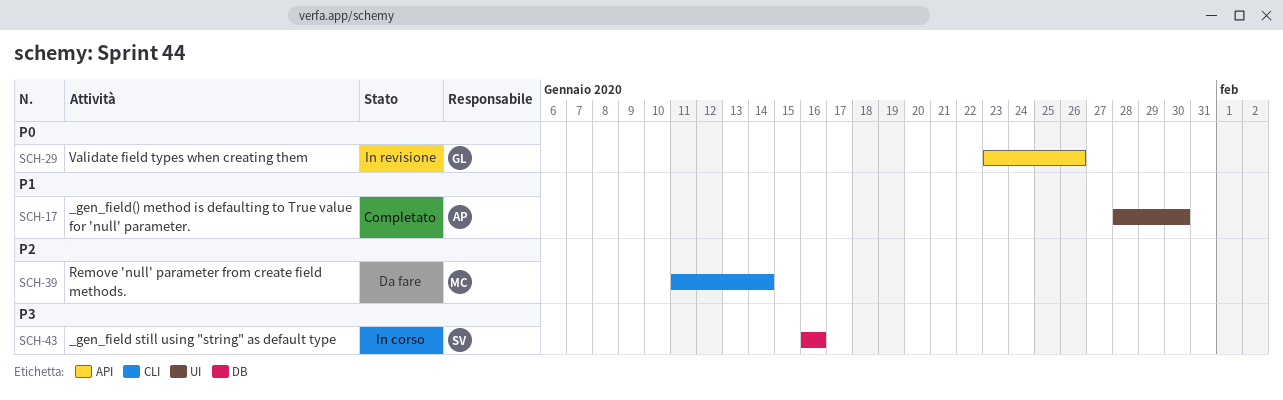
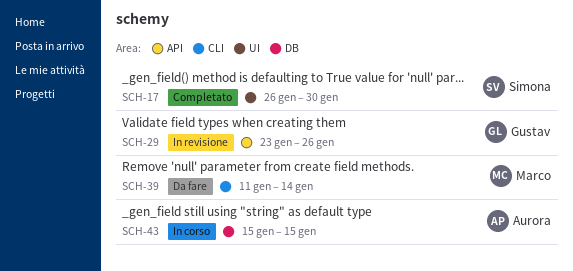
SCH-17, owner: Aurora -> Simona
SCH-17, start: Jan 28 -> Jan 26
SCH-43, owner: Simona -> Aurora
SCH-43, start: Jan 16 -> Jan 15
SCH-43, due: Jan 16 -> Jan 15

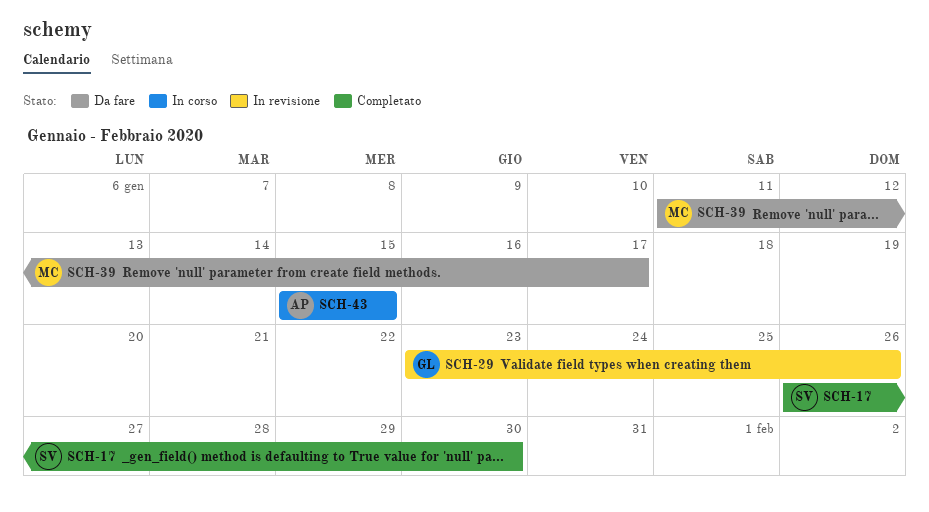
SCH-39, due: Jan 14 -> Jan 17

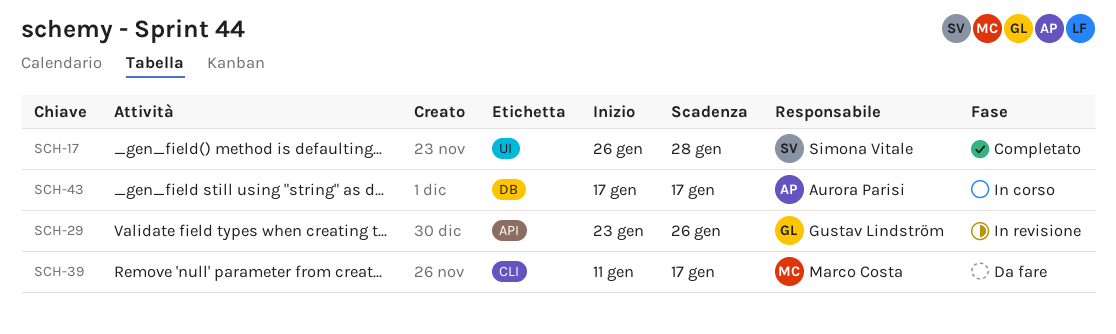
SCH-17, due: Jan 30 -> Jan 28
SCH-43, start: Jan 15 -> Jan 17
SCH-43, due: Jan 15 -> Jan 17

